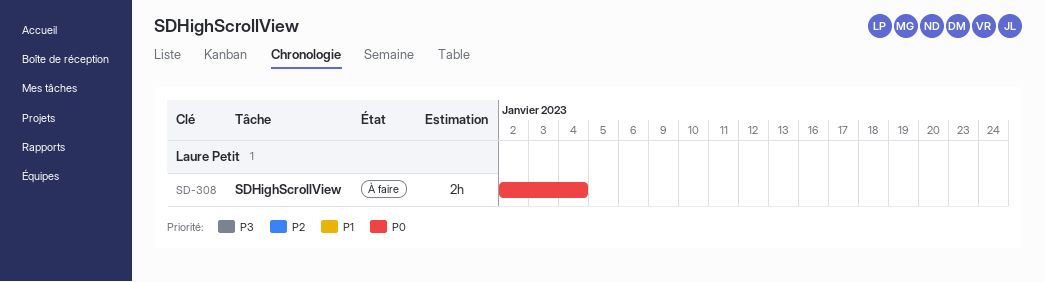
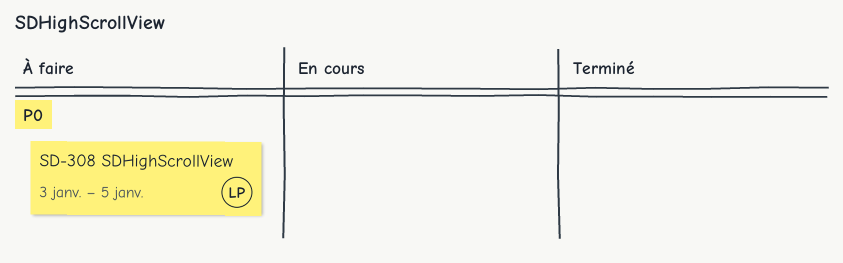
SD-308, start: Jan 2 -> Jan 3
SD-308, due: Jan 4 -> Jan 5

